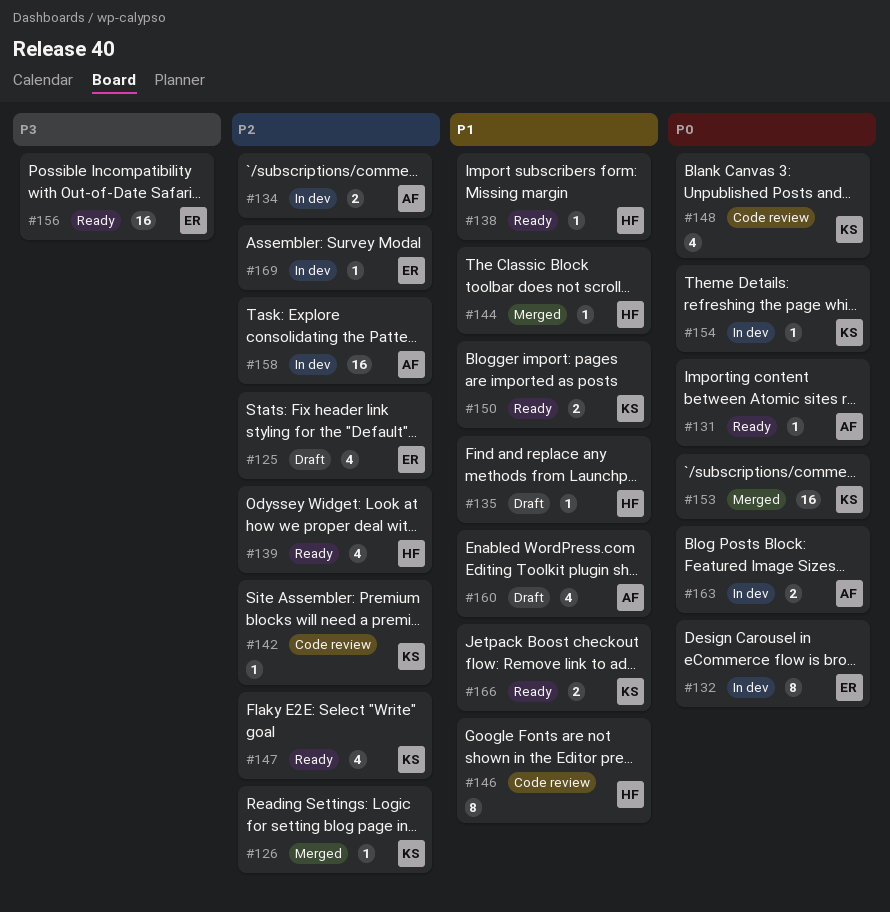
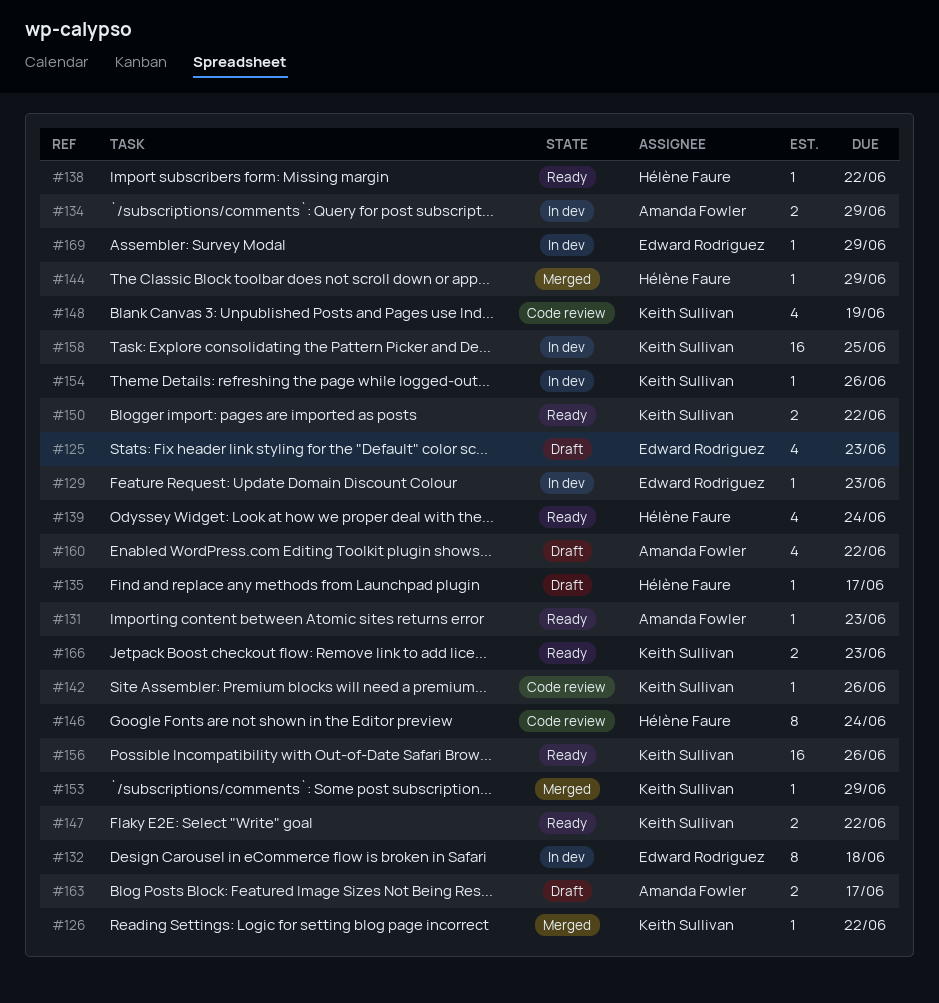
#129: none -> present
#147, estimate: 4 -> 2
#153, estimate: 16 -> 1
#156, owner: Edward Rodriguez -> Keith Sullivan
#158, owner: Amanda Fowler -> Keith Sullivan
#163, status: In dev -> Draft

